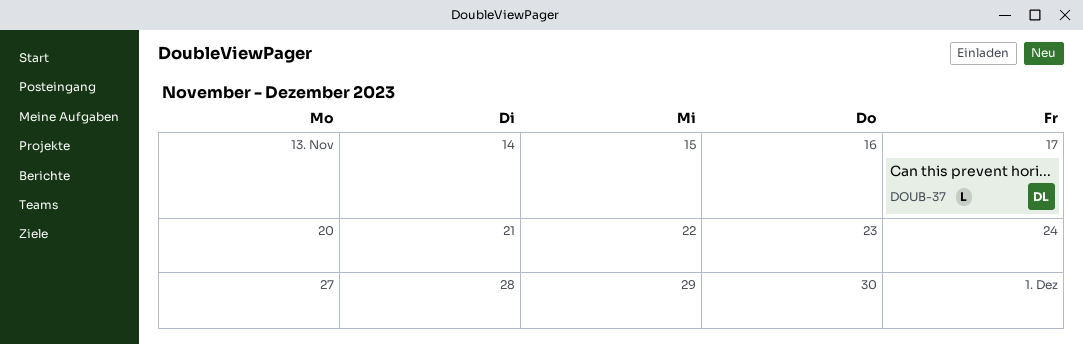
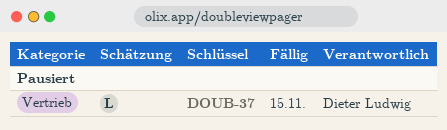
DOUB-37, due: Nov 17 -> Nov 15

